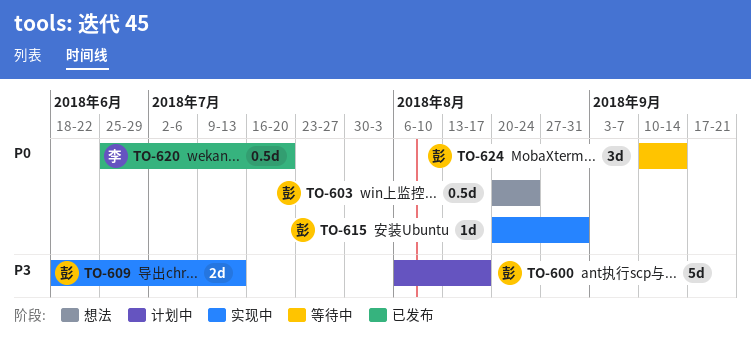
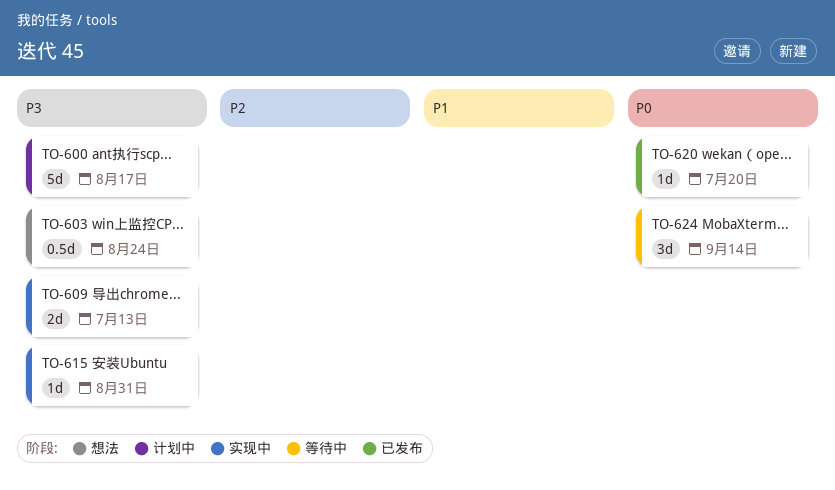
TO-603, priority: P0 -> P3
TO-615, priority: P0 -> P3
TO-620, estimate: 0.5d -> 1d

